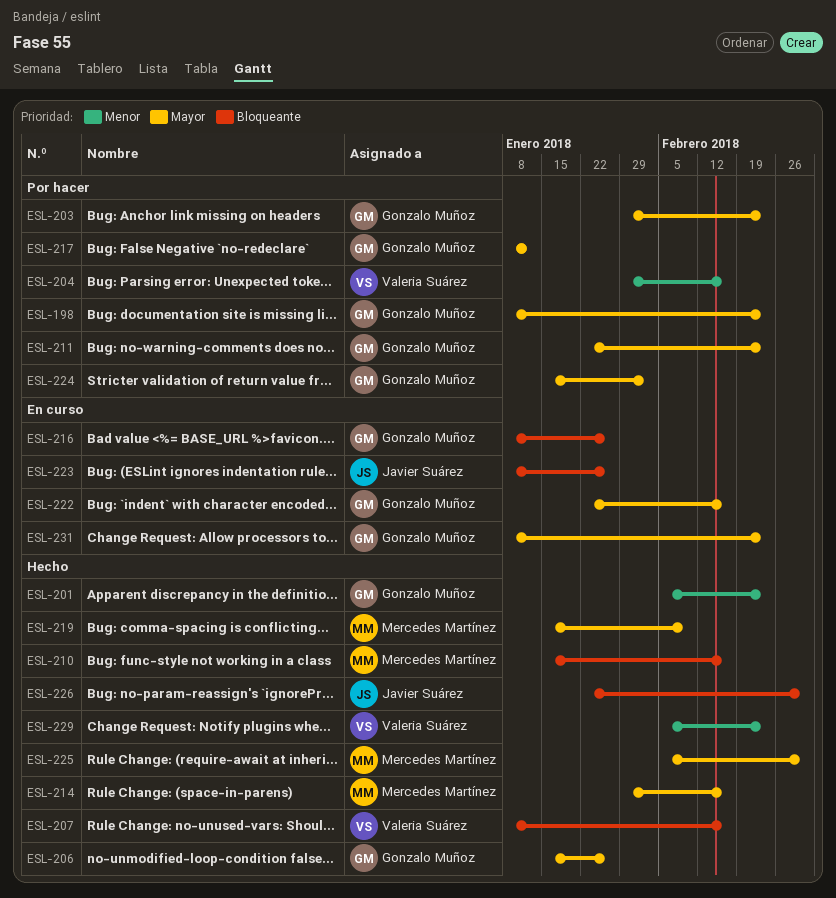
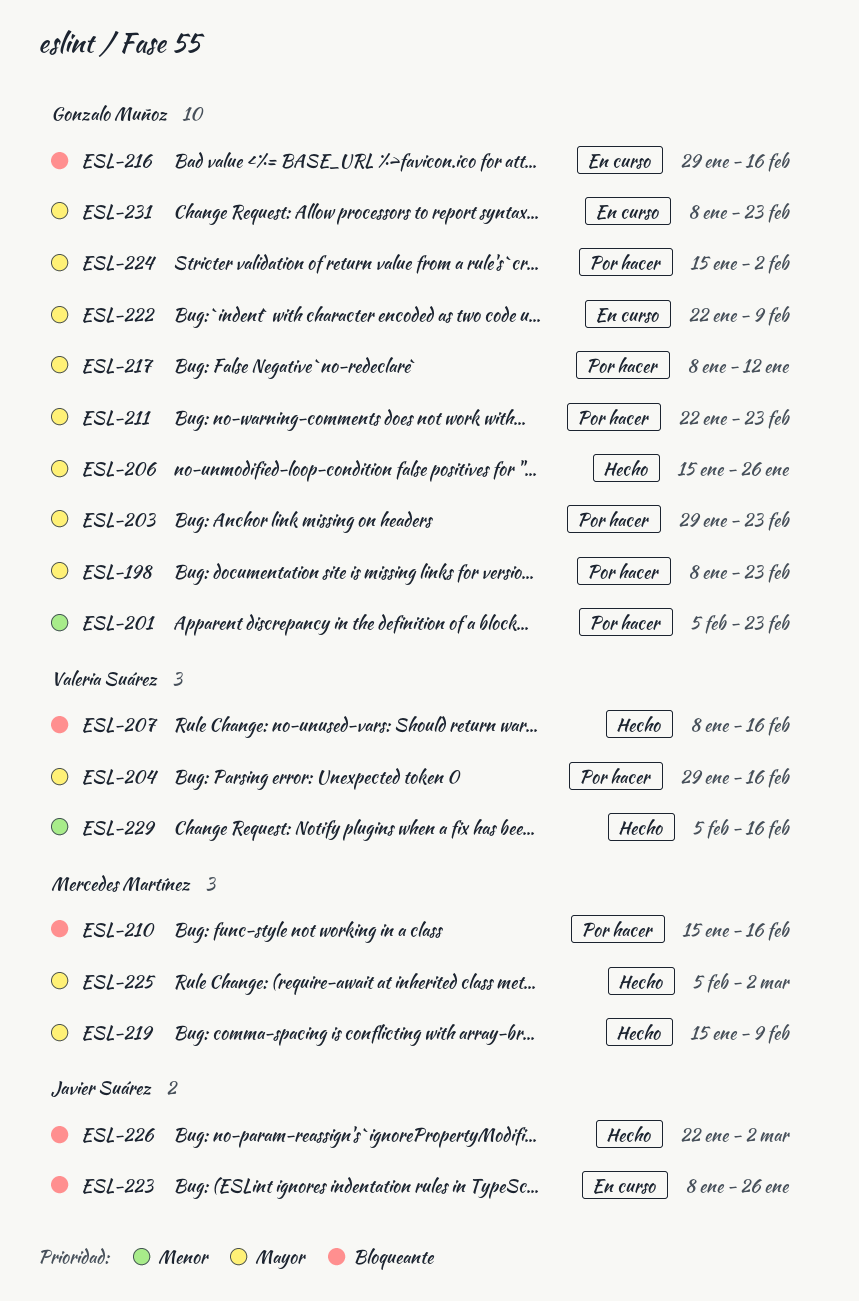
ESL-201, status: Hecho -> Por hacer
ESL-204, priority: Menor -> Mayor
ESL-210, status: Hecho -> Por hacer
ESL-214: present -> none
ESL-216, start: Jan 8 -> Jan 29
ESL-216, due: Jan 26 -> Feb 16
ESL-222, due: Feb 16 -> Feb 9
ESL-229, due: Feb 23 -> Feb 16

